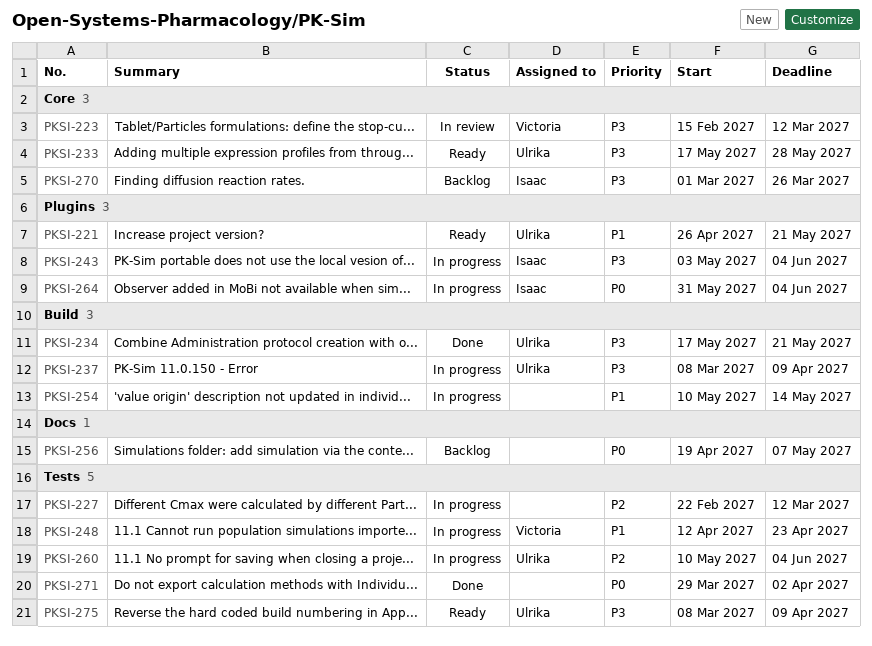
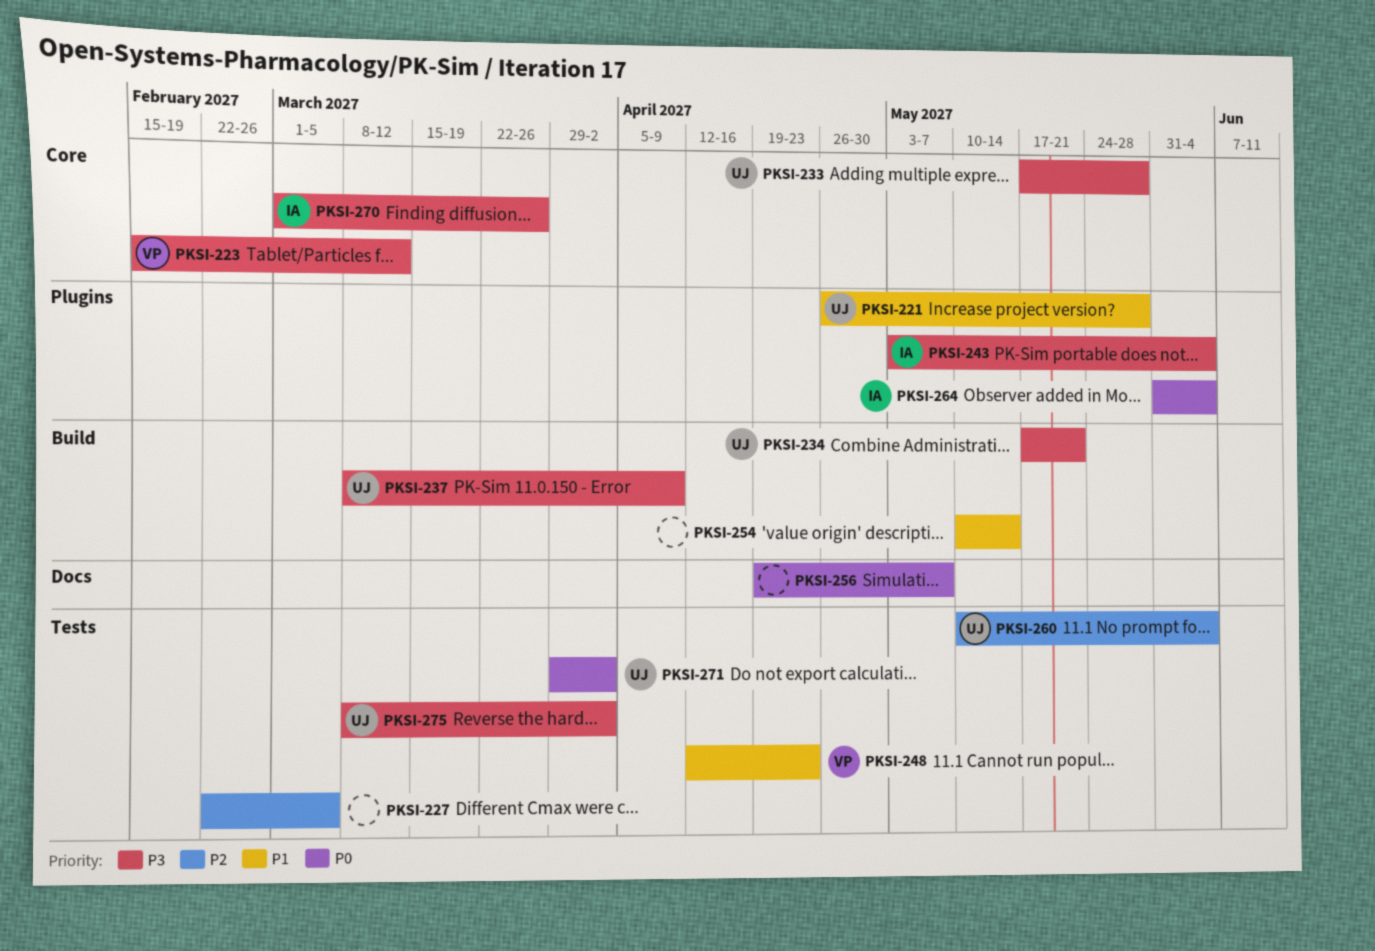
PKSI-221, due: May 21 -> May 28
PKSI-227, due: Mar 12 -> Mar 5
PKSI-271, owner: none -> Ulrika
PKSI-275, due: Apr 9 -> Apr 2

